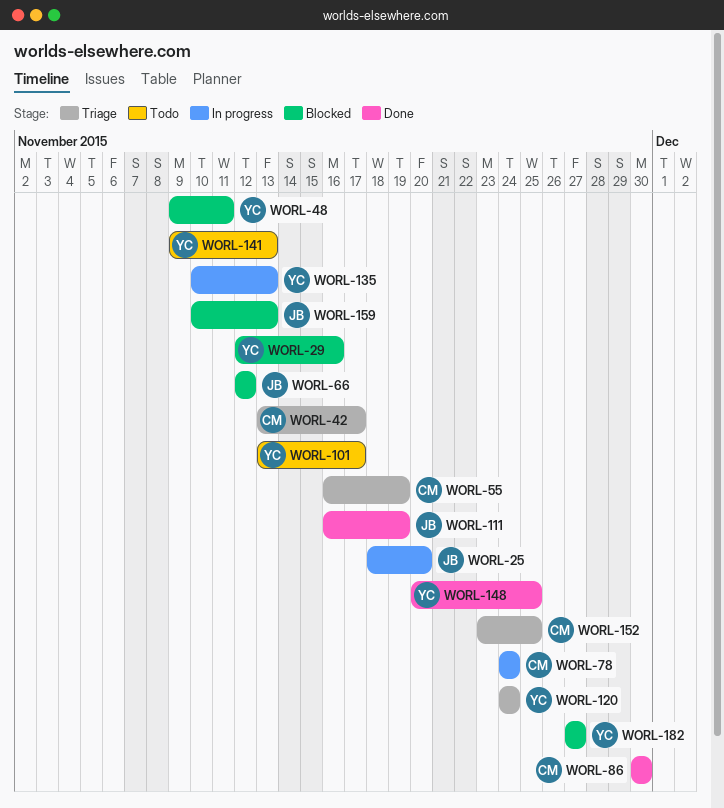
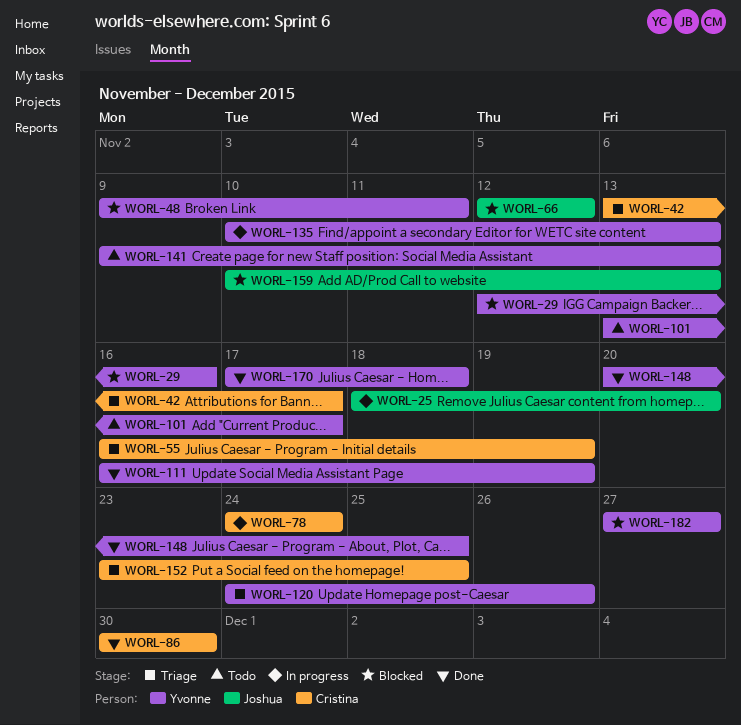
WORL-111, owner: Joshua -> Yvonne
WORL-120, due: Nov 24 -> Nov 26
WORL-170: none -> present

